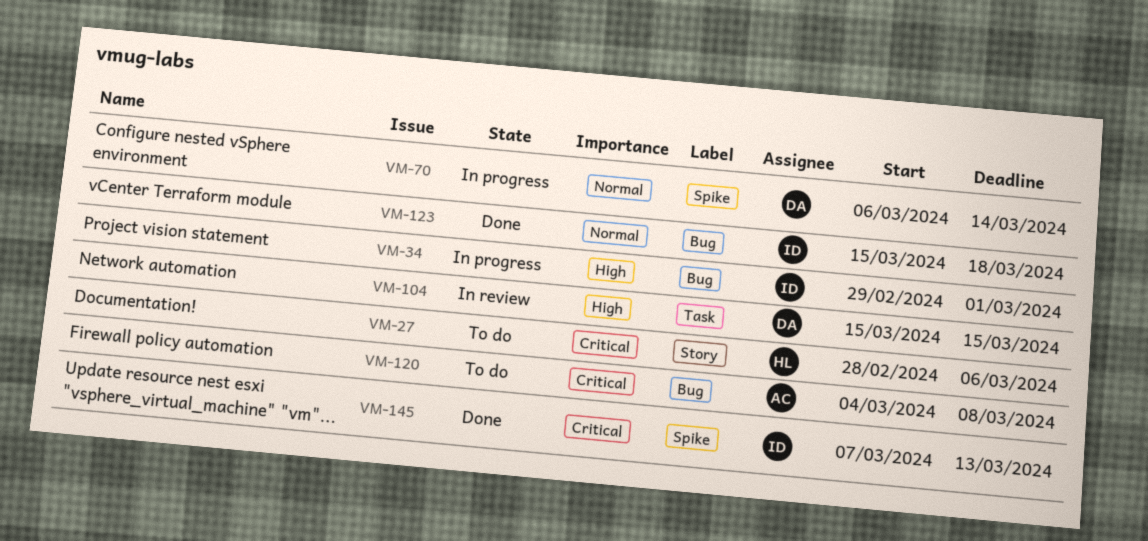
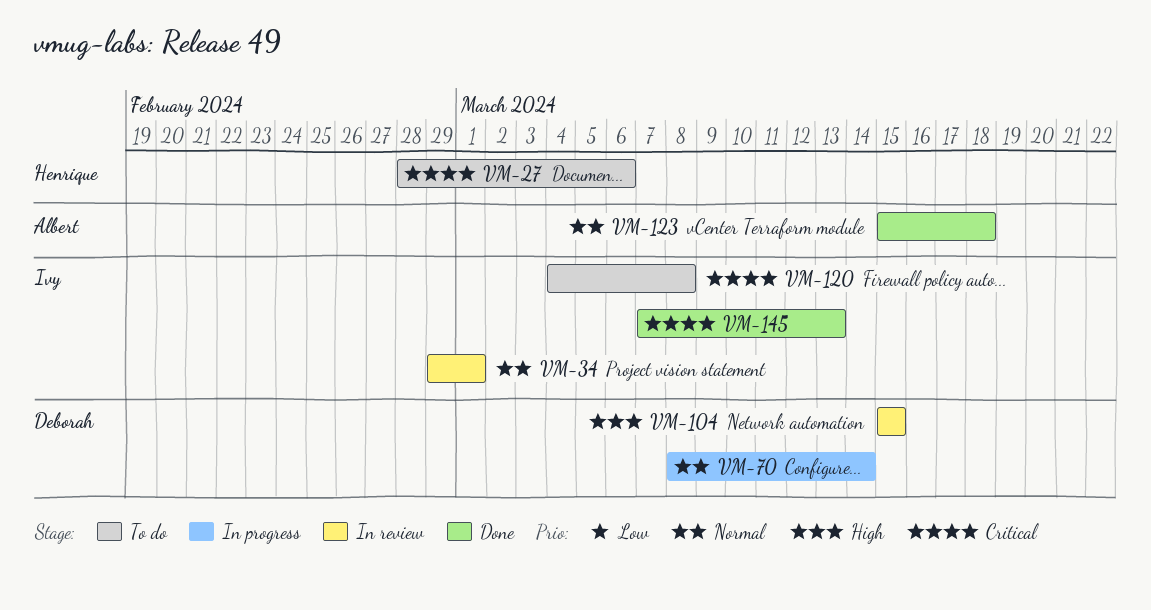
VM-34, status: In progress -> In review
VM-34, priority: High -> Normal
VM-70, start: Mar 6 -> Mar 8
VM-120, owner: Albert -> Ivy
VM-123, owner: Ivy -> Albert

